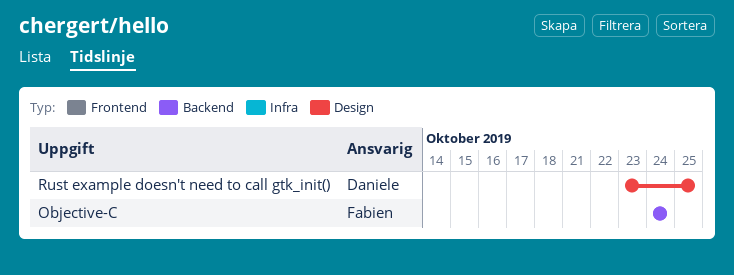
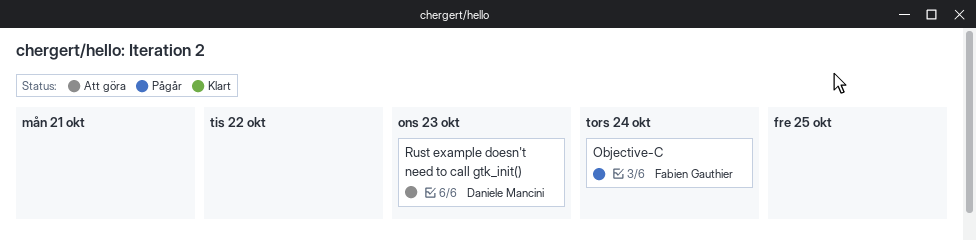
Rust example doesn't need to call gtk_init(), due: Oct 25 -> Oct 23

